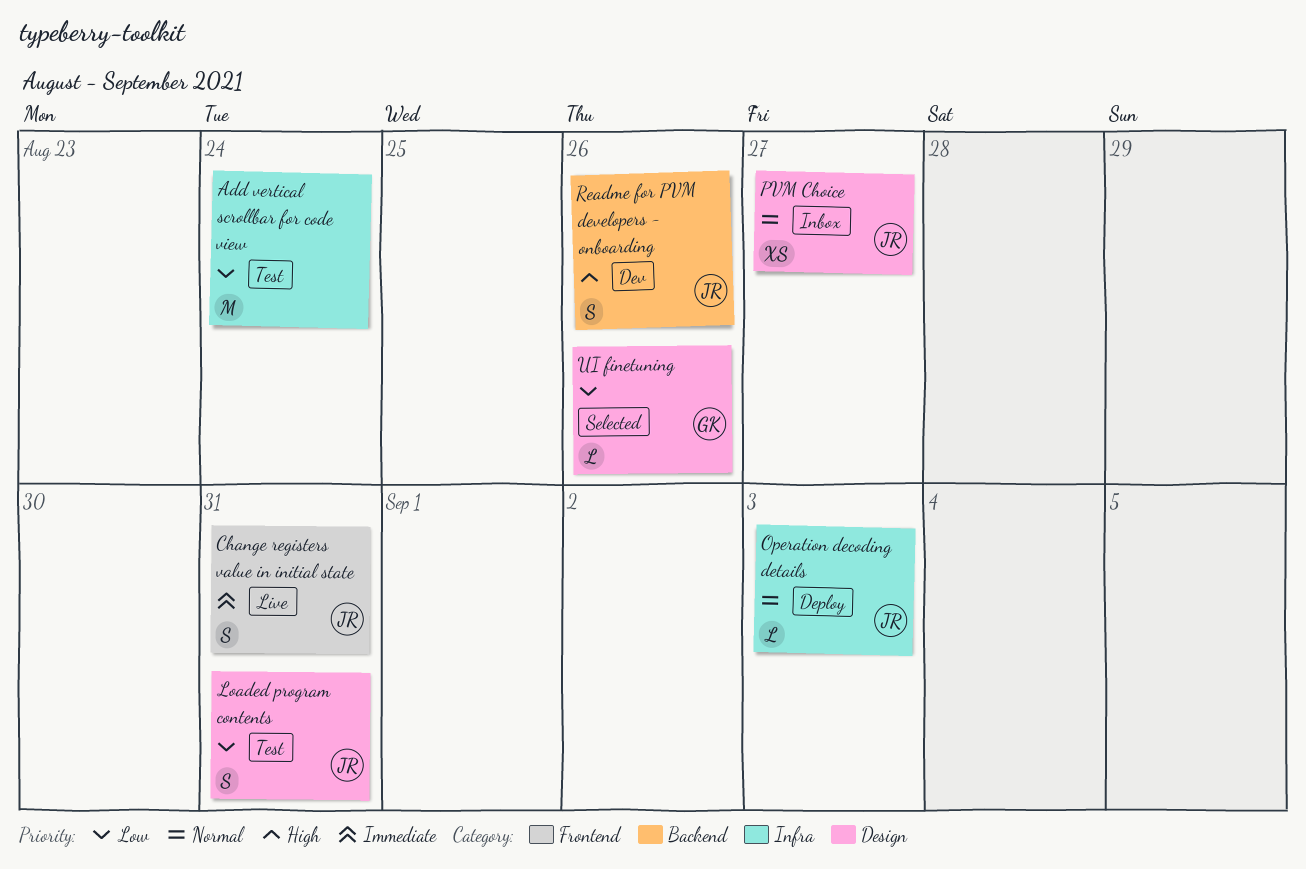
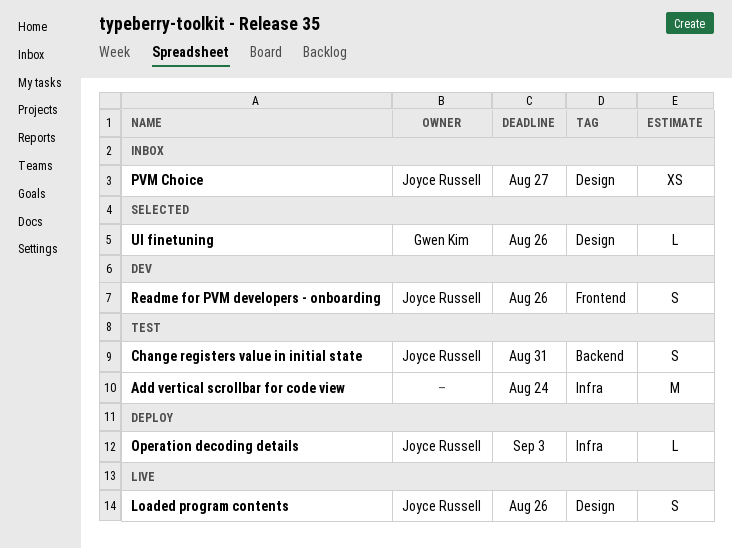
Change registers value in initial state, status: Live -> Test
Change registers value in initial state, label: Frontend -> Backend
Loaded program contents, status: Test -> Live
Loaded program contents, due: Aug 31 -> Aug 26
Readme for PVM developers - onboarding, label: Backend -> Frontend

